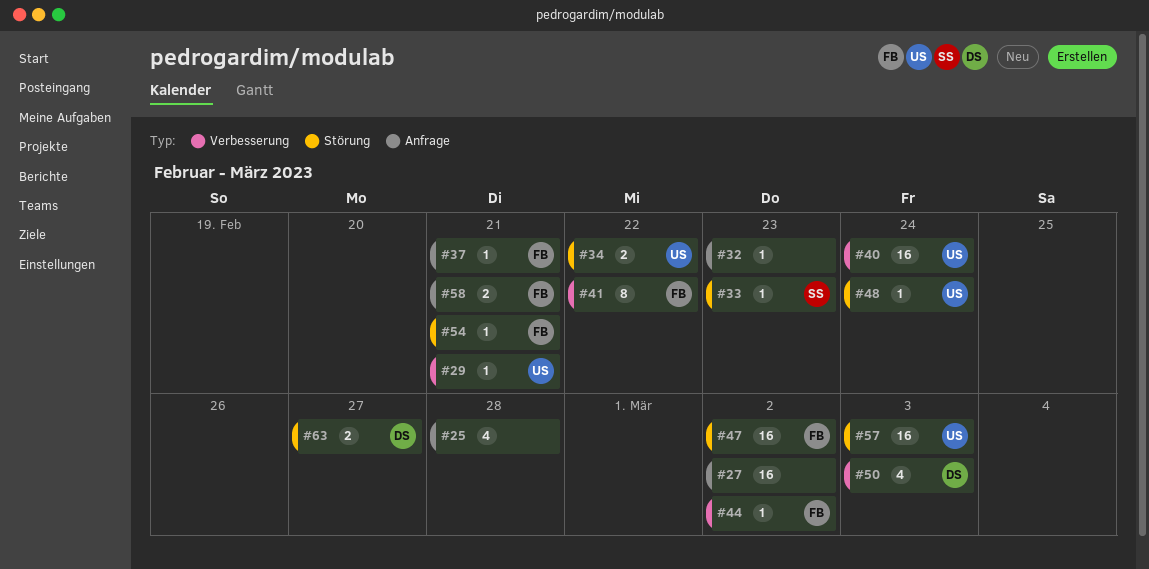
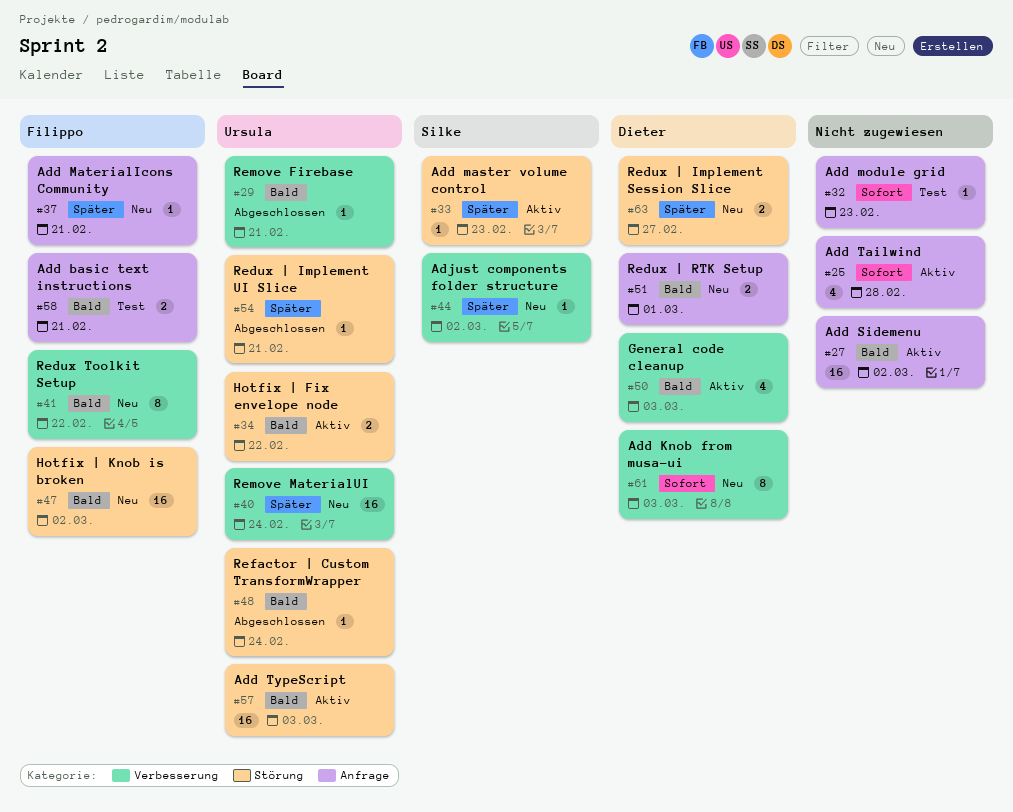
#44, owner: Filippo -> Silke
#51: none -> present
#54, owner: Filippo -> Ursula
#61: none -> present

